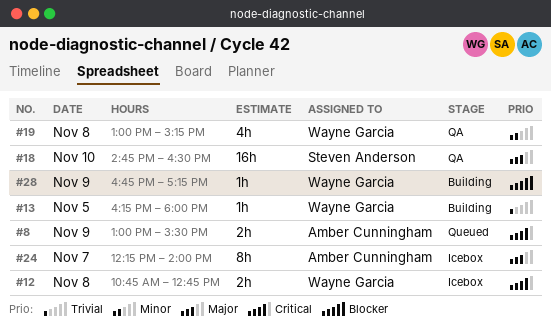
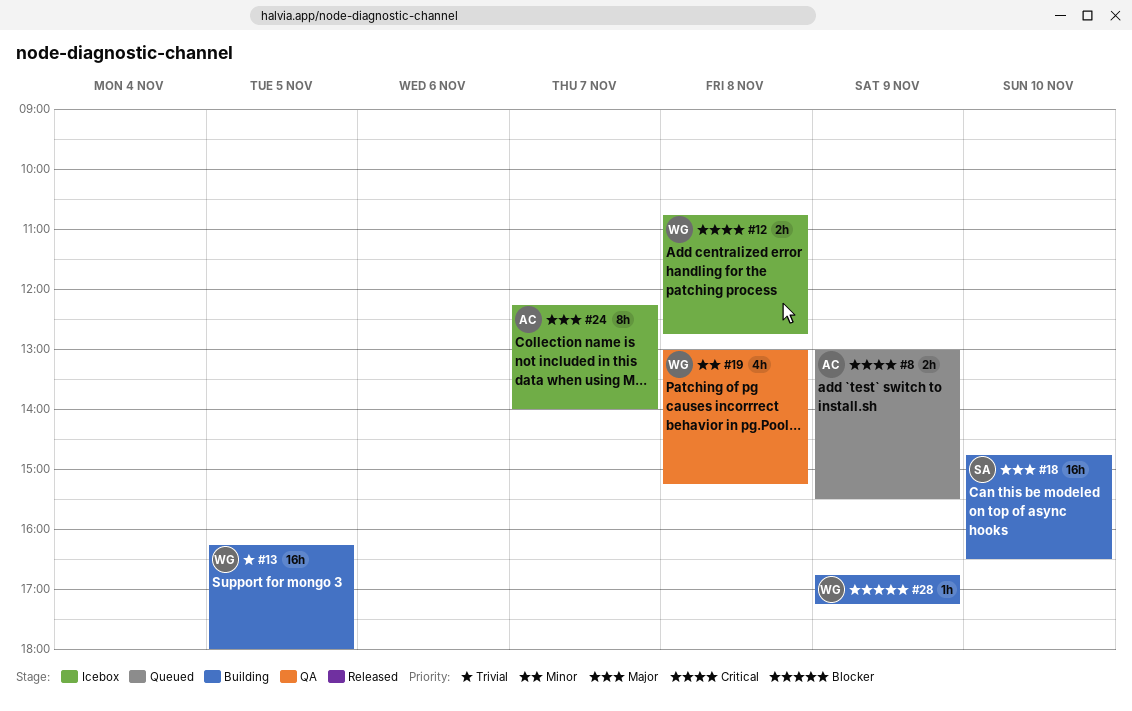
#13, estimate: 1h -> 16h
#18, status: QA -> Building

